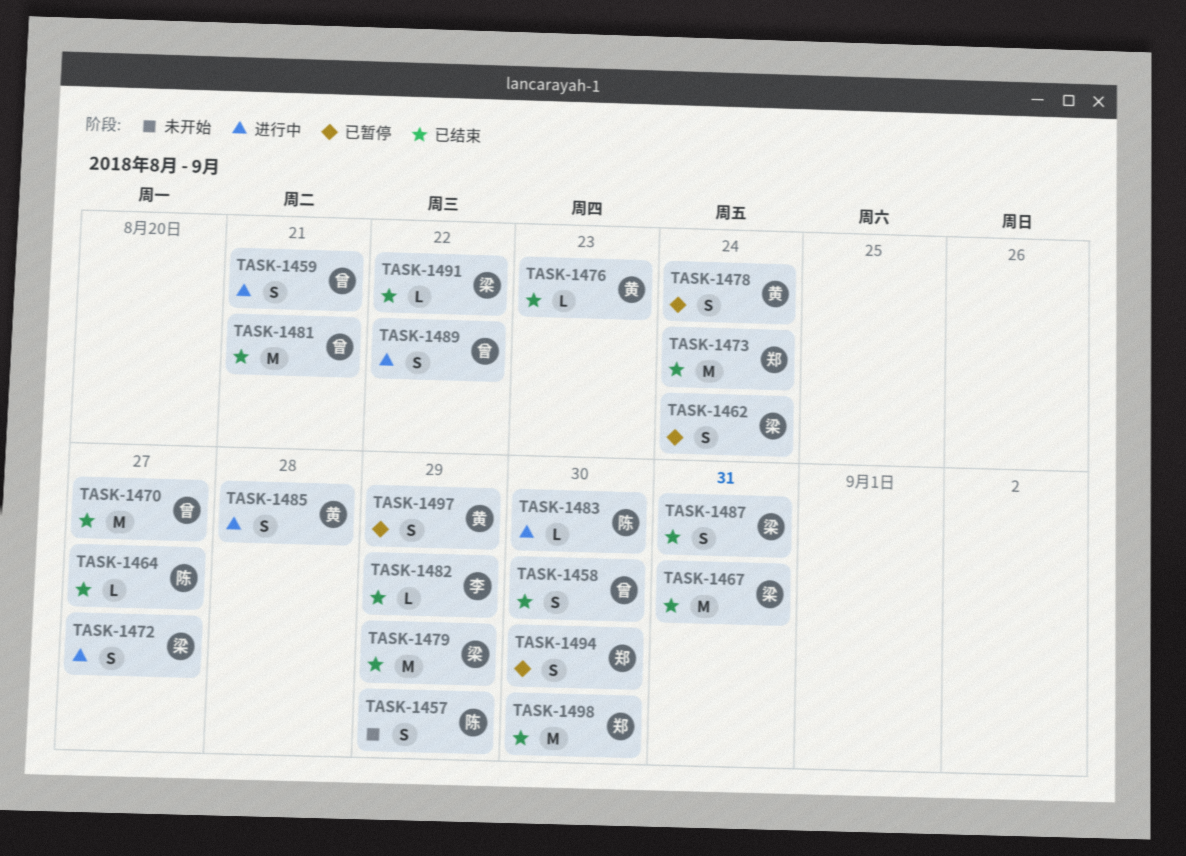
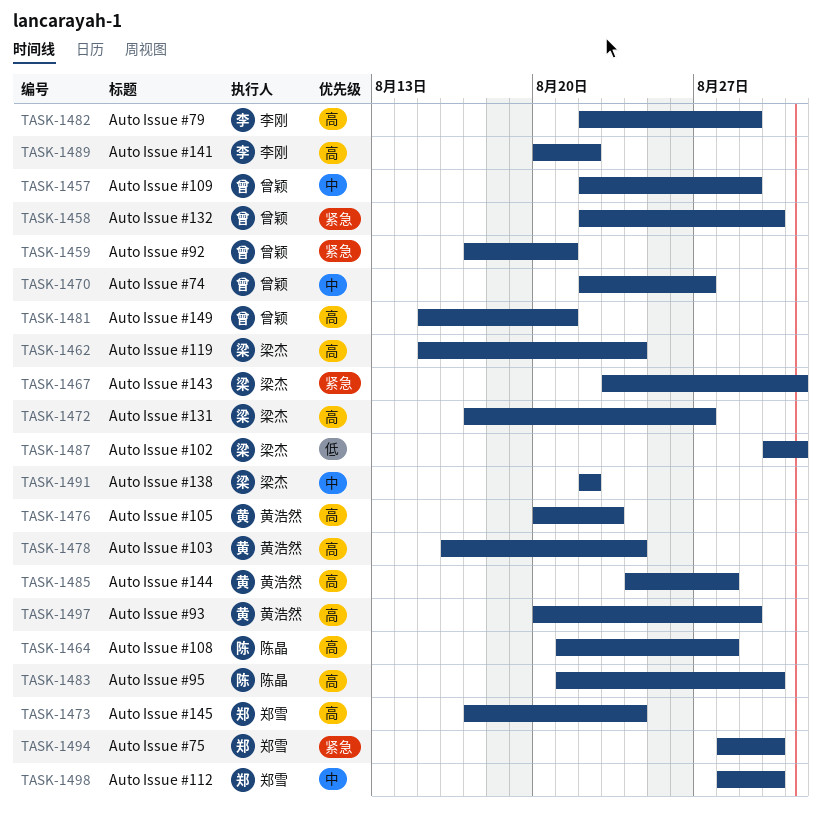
TASK-1457, owner: 陈晶 -> 曾颖
TASK-1464, due: Aug 27 -> Aug 28
TASK-1479: present -> none
TASK-1489, owner: 曾颖 -> 李刚

